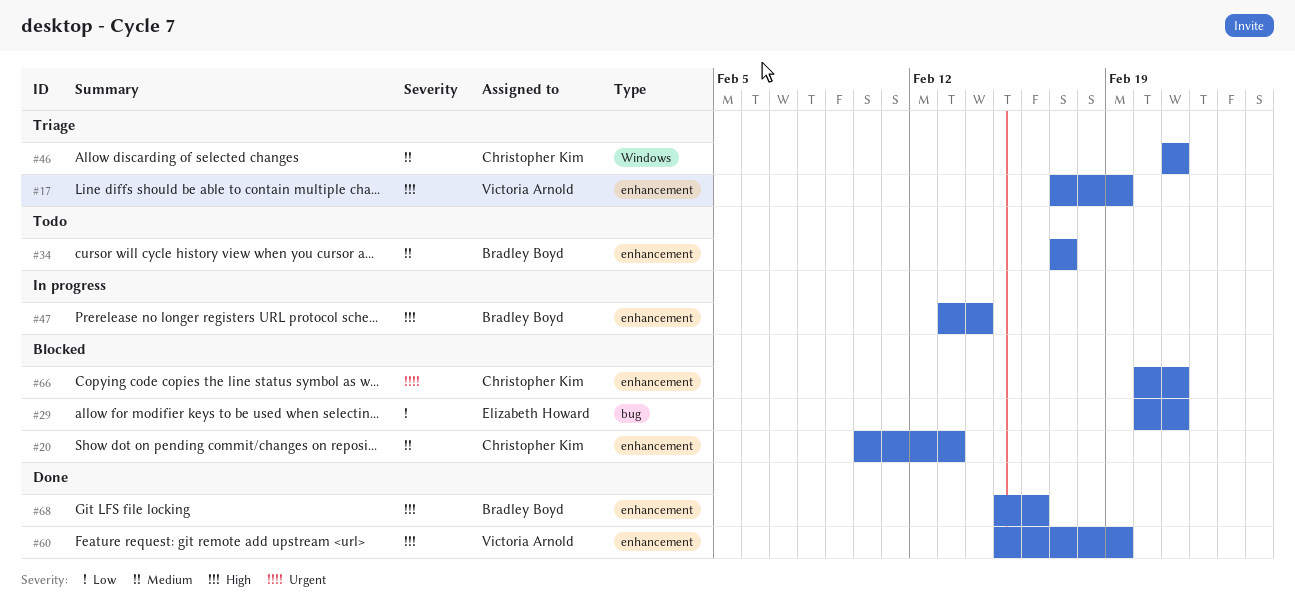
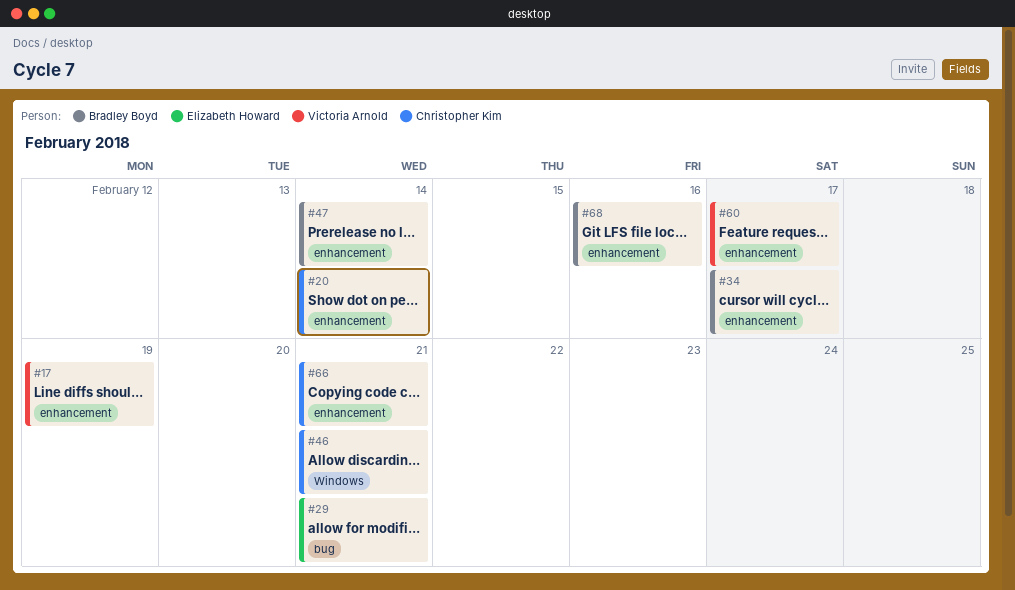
#20, due: Feb 13 -> Feb 14
#60, due: Feb 19 -> Feb 17

